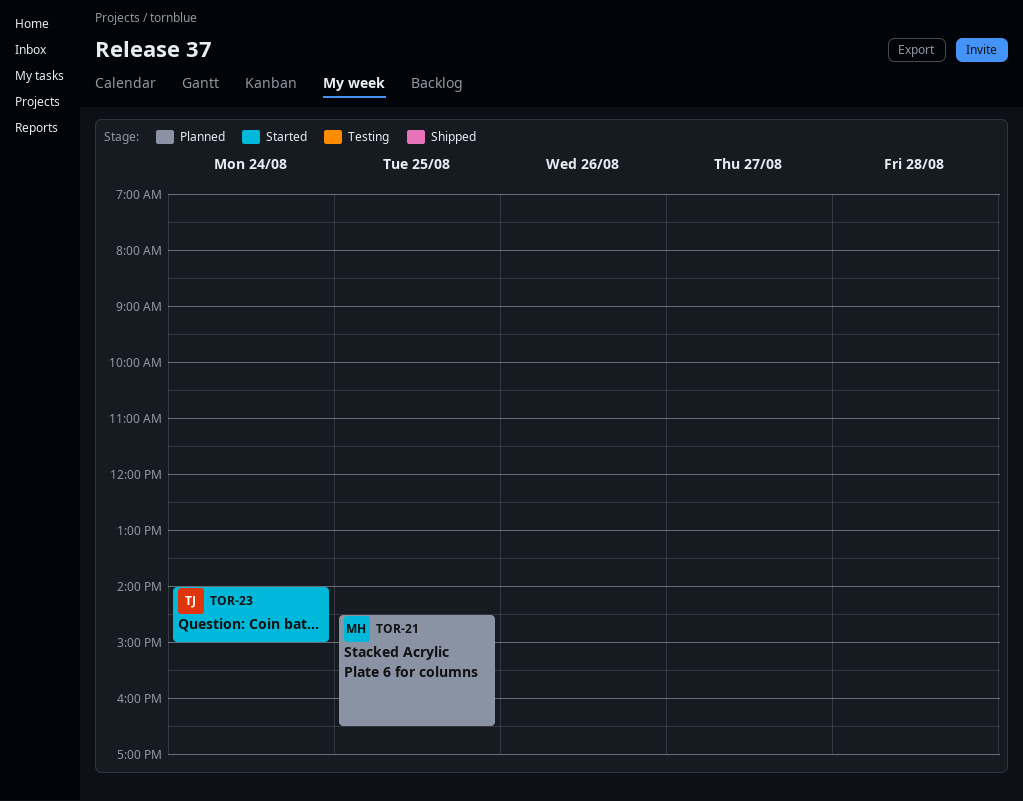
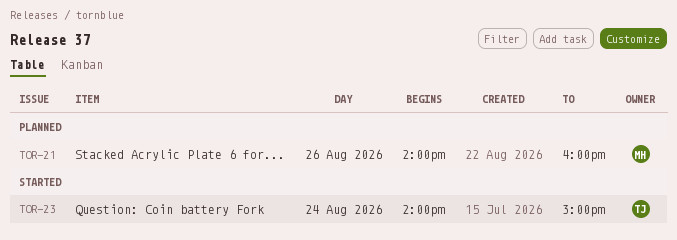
TOR-21, day: Aug 25 -> Aug 26
TOR-21, begins: 14:30 -> 14:00
TOR-21, ends: 16:30 -> 16:00

